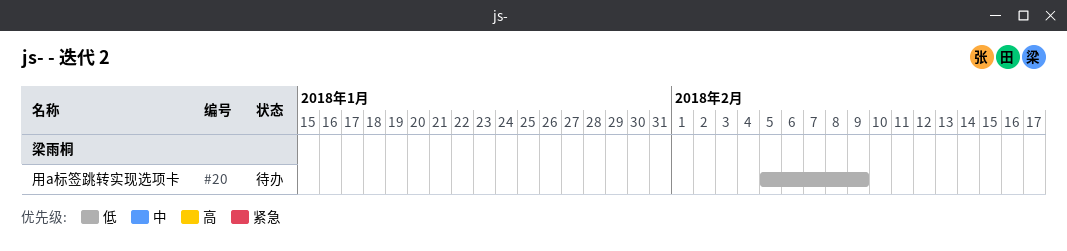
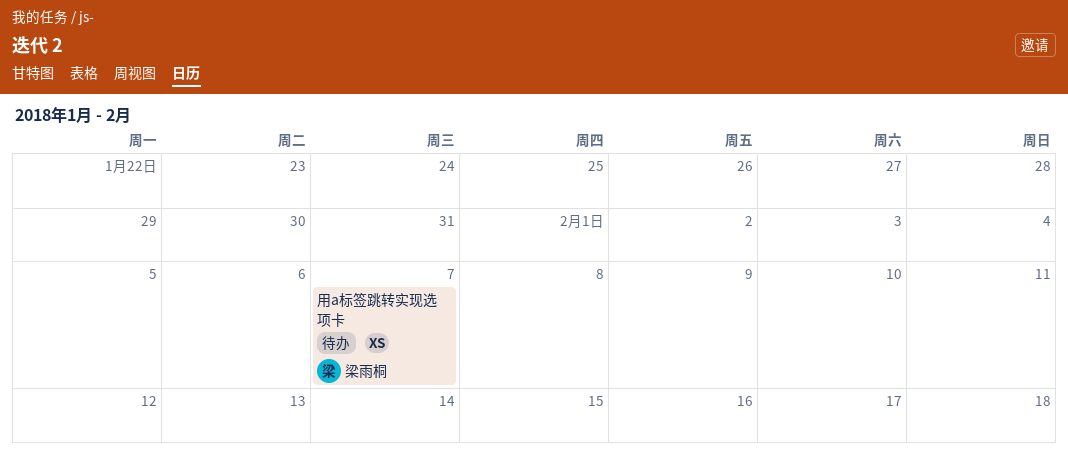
用a标签跳转实现选项卡, due: Feb 9 -> Feb 7

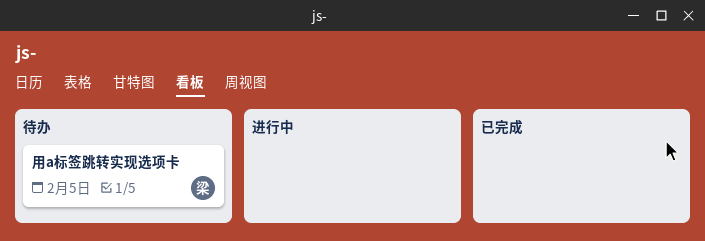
用a标签跳转实现选项卡, due: Feb 7 -> Feb 5

